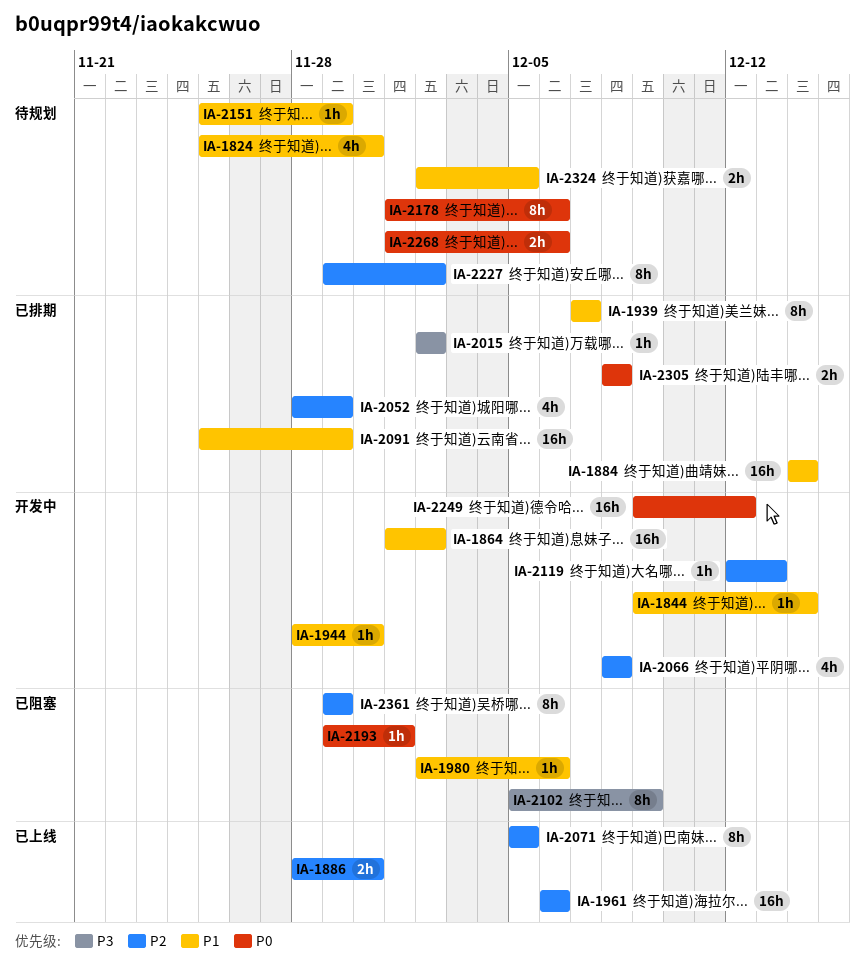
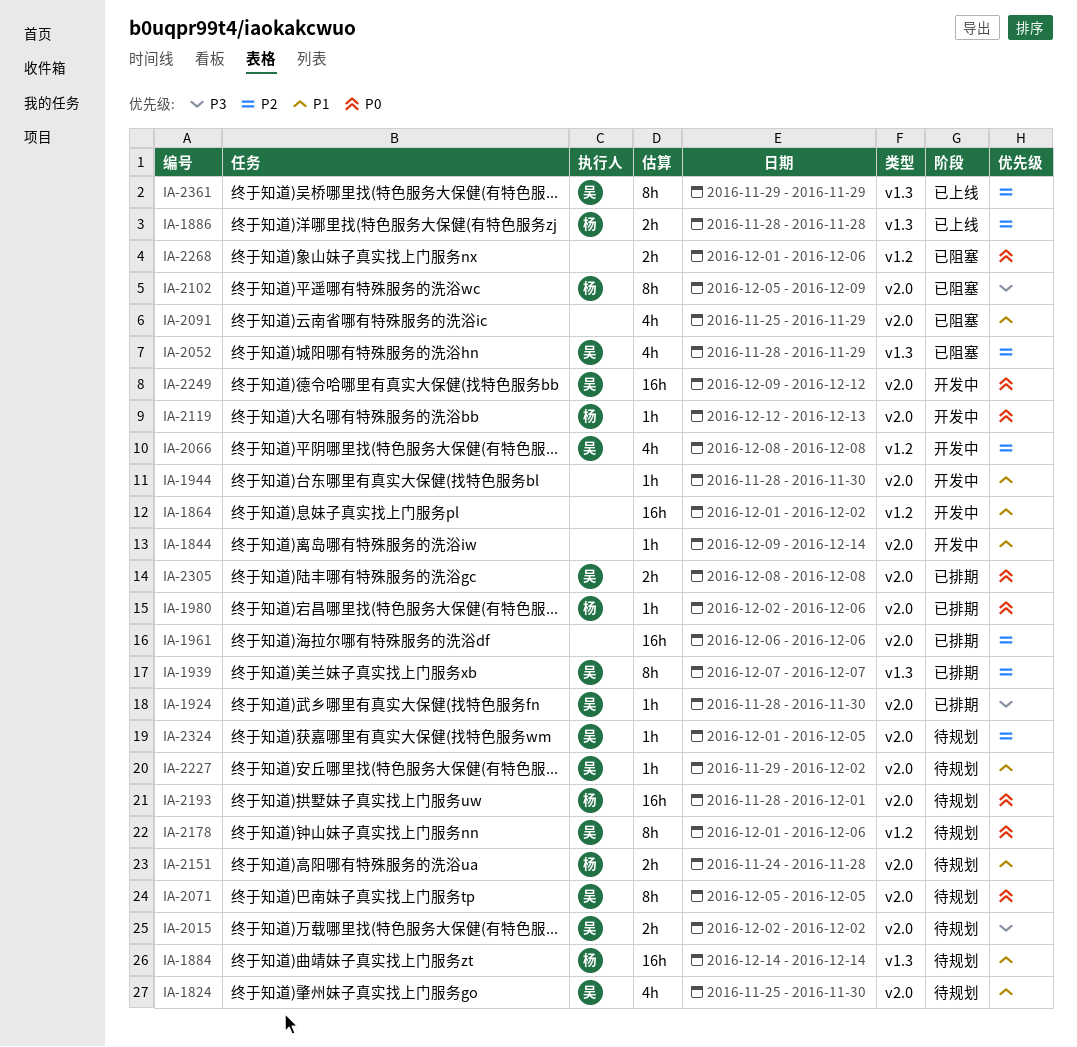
IA-1884, status: 已排期 -> 待规划
IA-1886, due: Nov 30 -> Nov 28
IA-1924: none -> present
IA-1939, priority: P1 -> P2
IA-1961, status: 已上线 -> 已排期
IA-1980, status: 已阻塞 -> 已排期
IA-1980, priority: P1 -> P0
IA-2015, status: 已排期 -> 待规划
IA-2015, estimate: 1h -> 2h
IA-2052, status: 已排期 -> 已阻塞
IA-2071, status: 已上线 -> 待规划
IA-2071, priority: P2 -> P0
IA-2091, status: 已排期 -> 已阻塞
IA-2091, estimate: 16h -> 4h
IA-2119, priority: P2 -> P0
IA-2151, estimate: 1h -> 2h
IA-2151, start: Nov 25 -> Nov 24
IA-2151, due: Nov 29 -> Nov 28
IA-2193, status: 已阻塞 -> 待规划
IA-2193, estimate: 1h -> 16h
IA-2193, start: Nov 29 -> Nov 28
IA-2227, priority: P2 -> P1
IA-2227, estimate: 8h -> 1h
IA-2268, status: 待规划 -> 已阻塞
IA-2324, priority: P1 -> P2
IA-2324, estimate: 2h -> 1h
IA-2324, start: Dec 2 -> Dec 1
IA-2361, status: 已阻塞 -> 已上线

